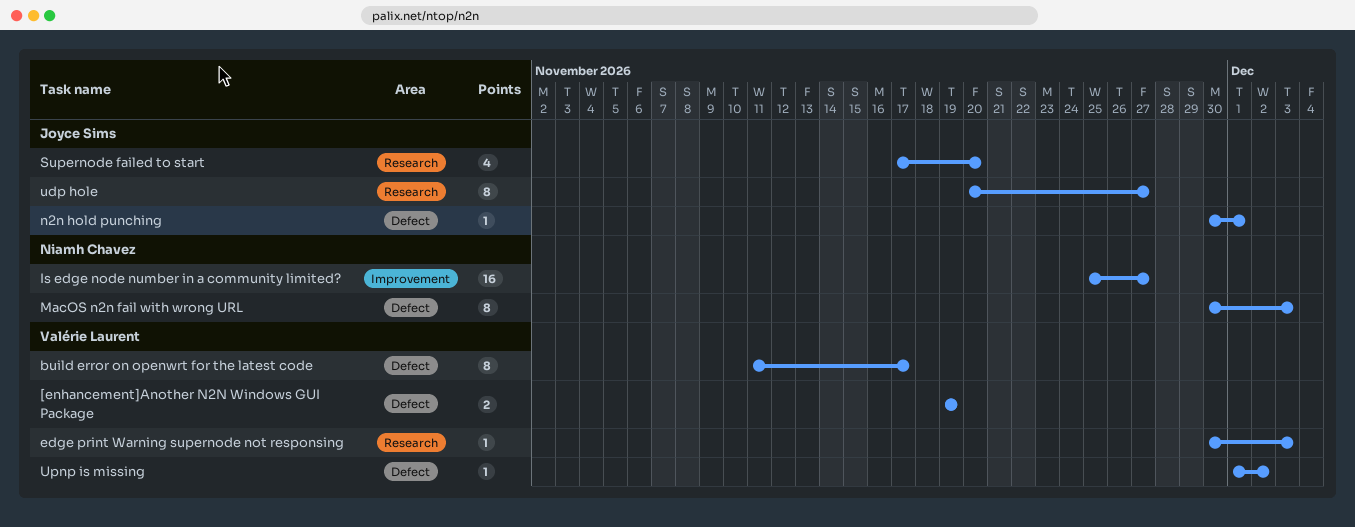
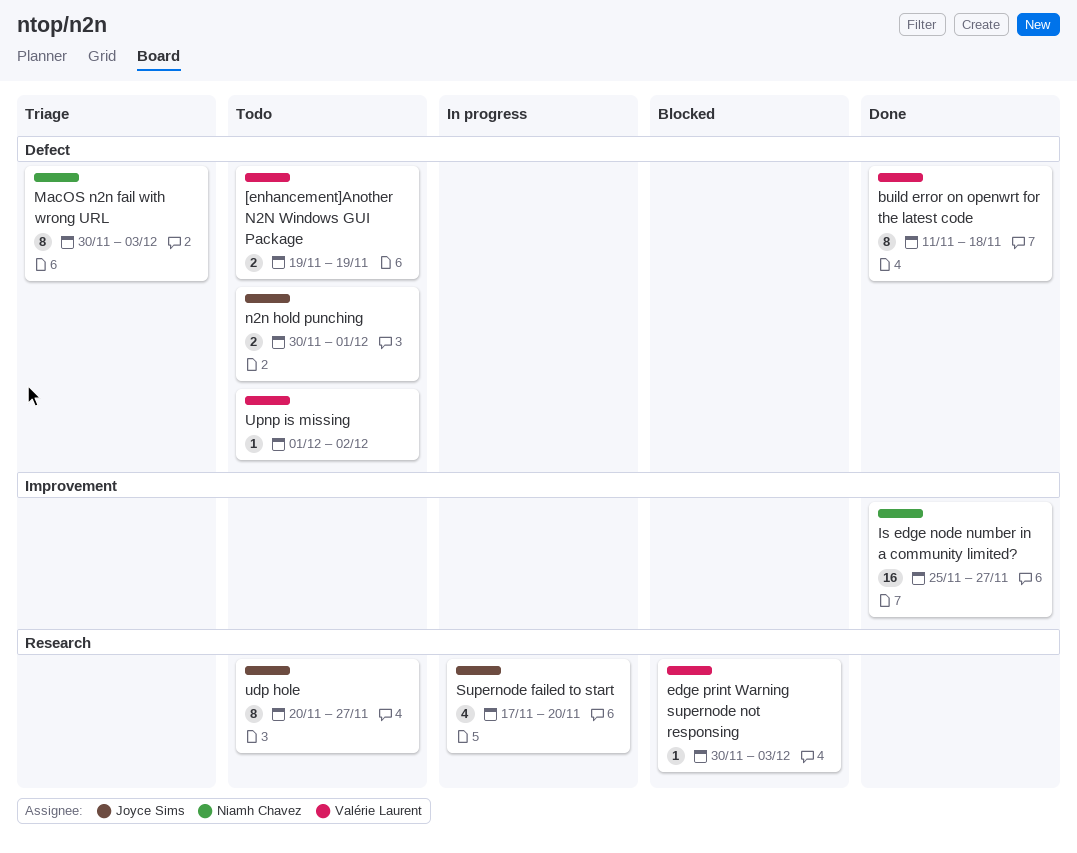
build error on openwrt for the latest code, due: Nov 17 -> Nov 18
n2n hold punching, estimate: 1 -> 2

